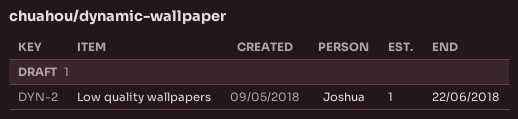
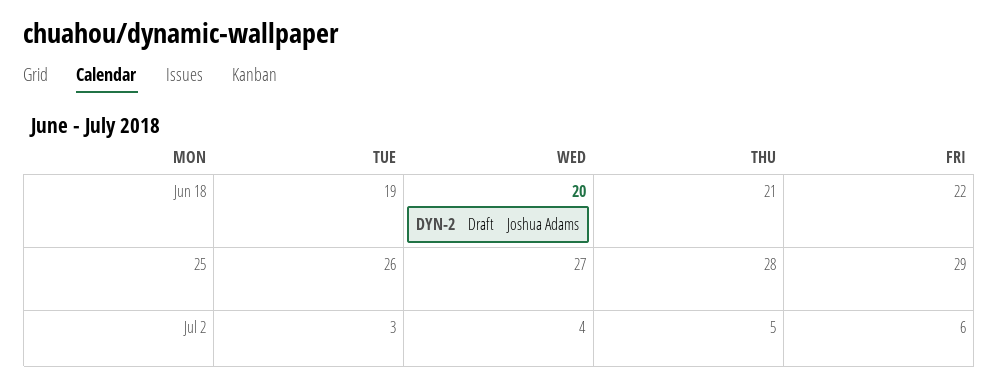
DYN-2, due: Jun 22 -> Jun 20

